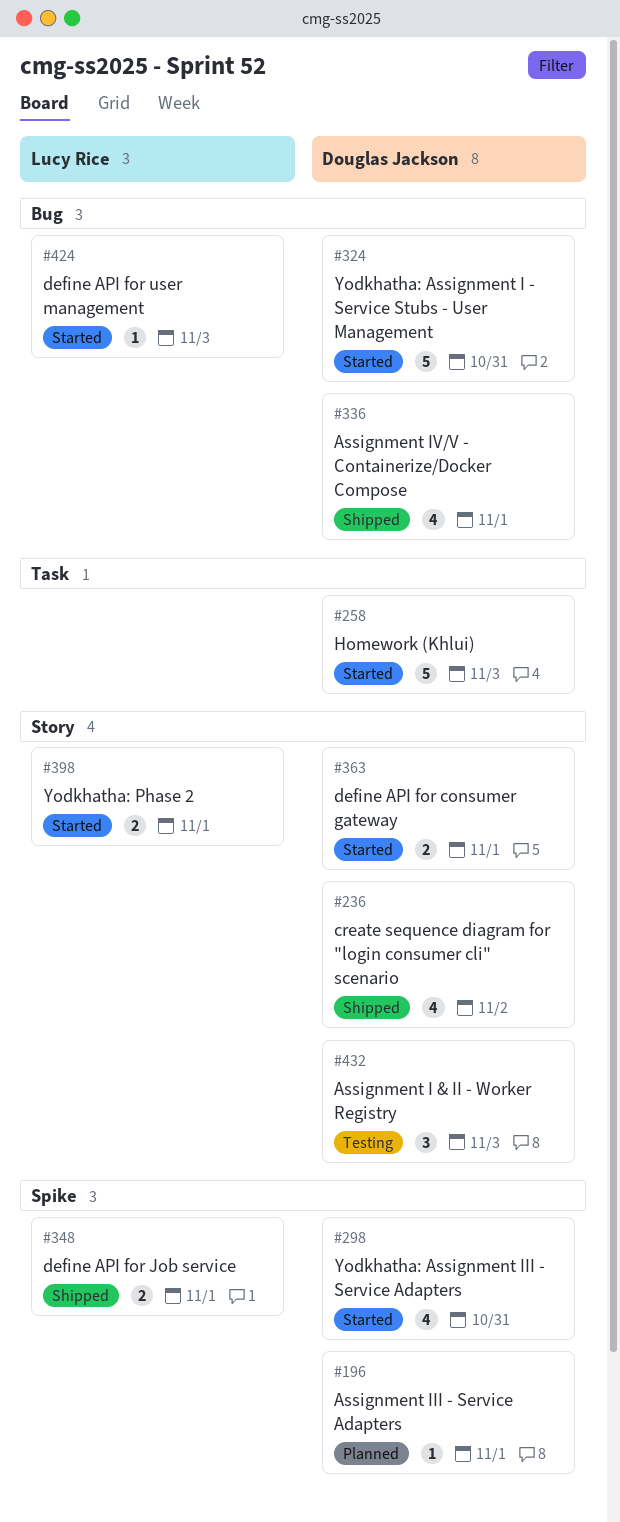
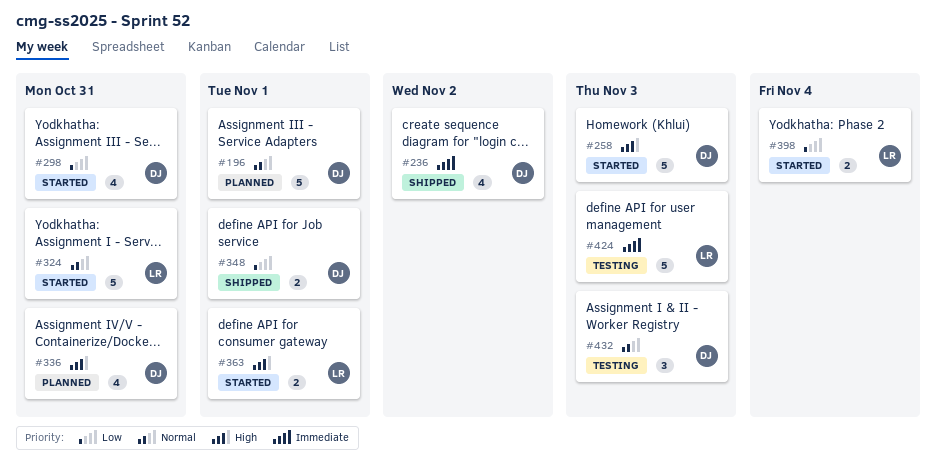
#196, estimate: 1 -> 5
#324, owner: Douglas Jackson -> Lucy Rice
#336, status: Shipped -> Planned
#336, due: Nov 1 -> Oct 31
#348, owner: Lucy Rice -> Douglas Jackson
#363, owner: Douglas Jackson -> Lucy Rice
#398, due: Nov 1 -> Nov 4
#424, status: Started -> Testing
#424, estimate: 1 -> 5

